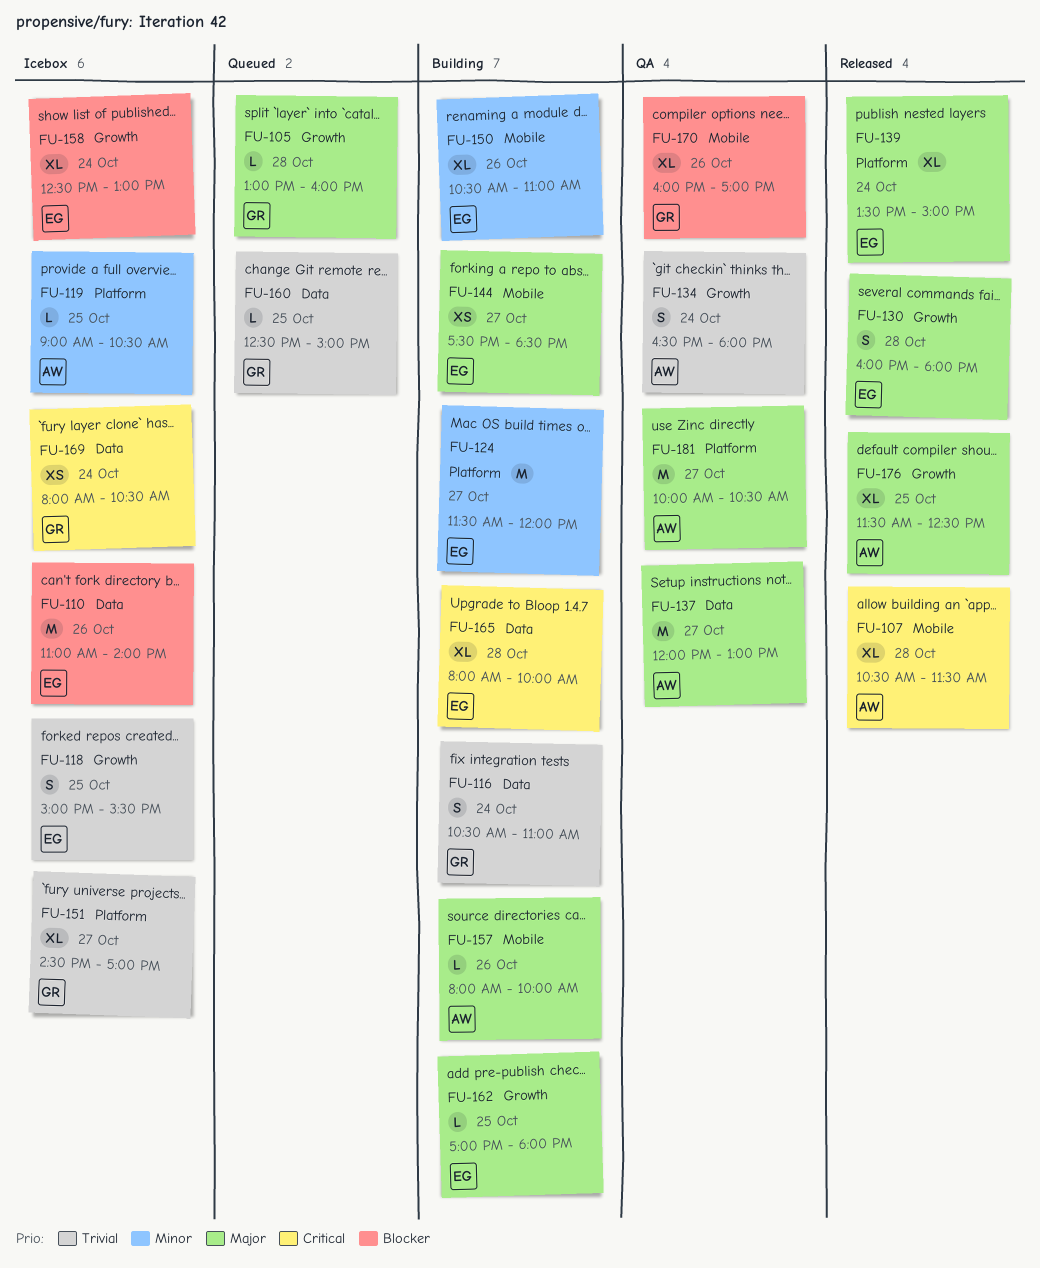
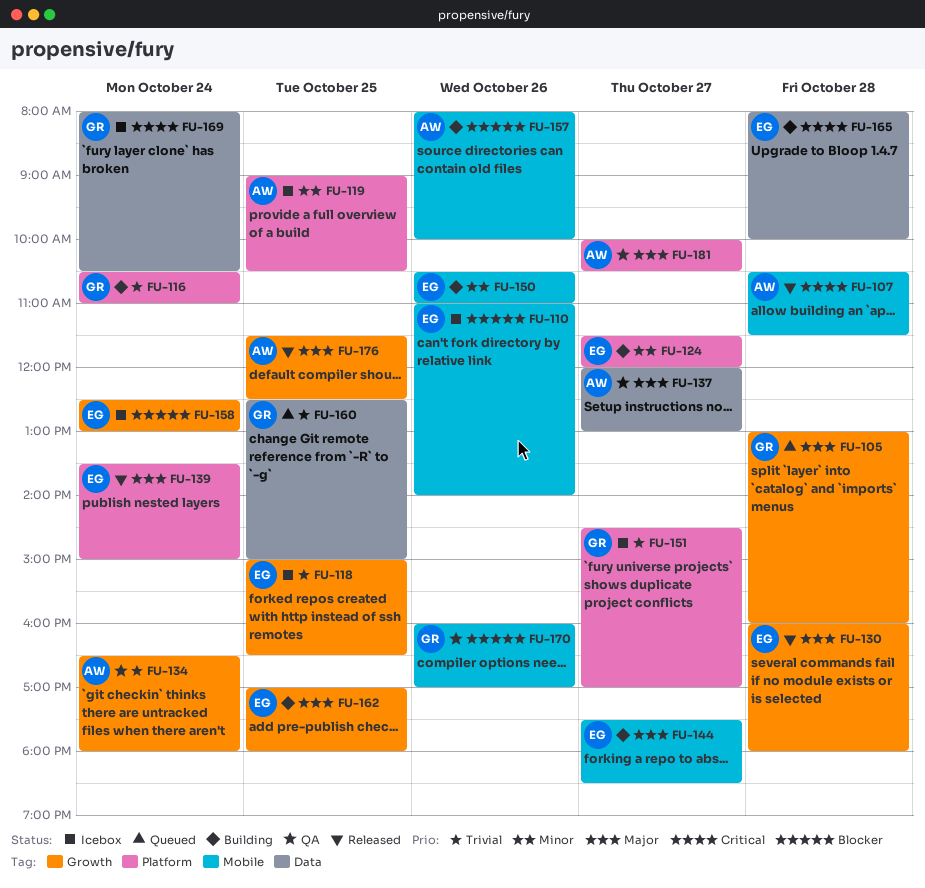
FU-110, label: Data -> Mobile
FU-116, label: Data -> Platform
FU-118, ends: 15:30 -> 16:30
FU-157, priority: Major -> Blocker

